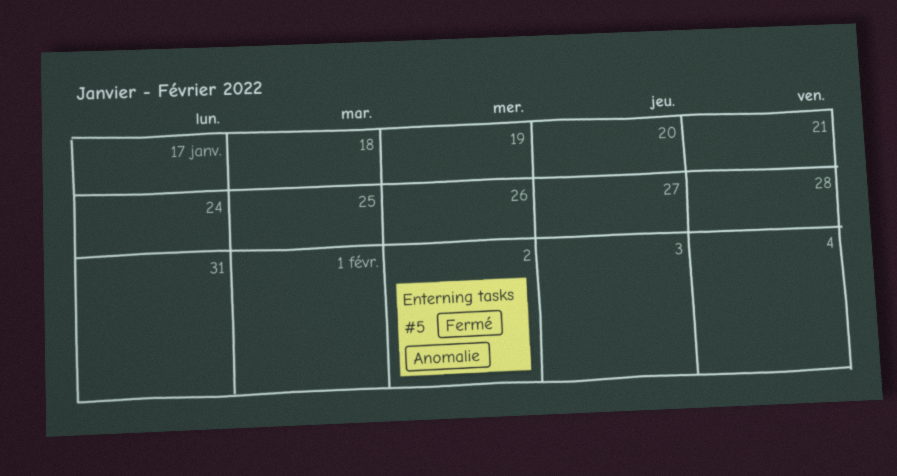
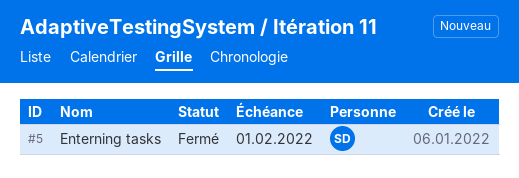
#5, due: Feb 2 -> Feb 1

